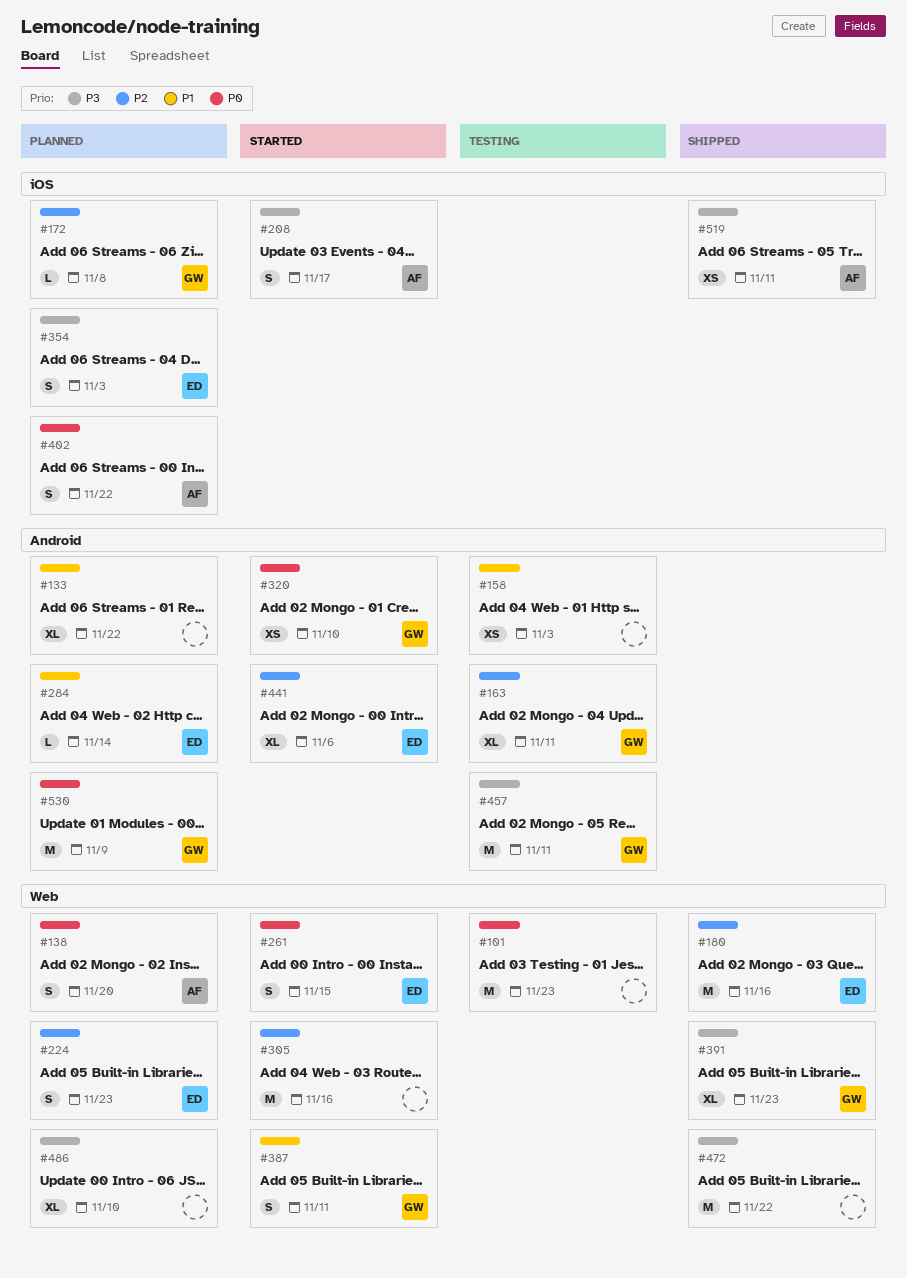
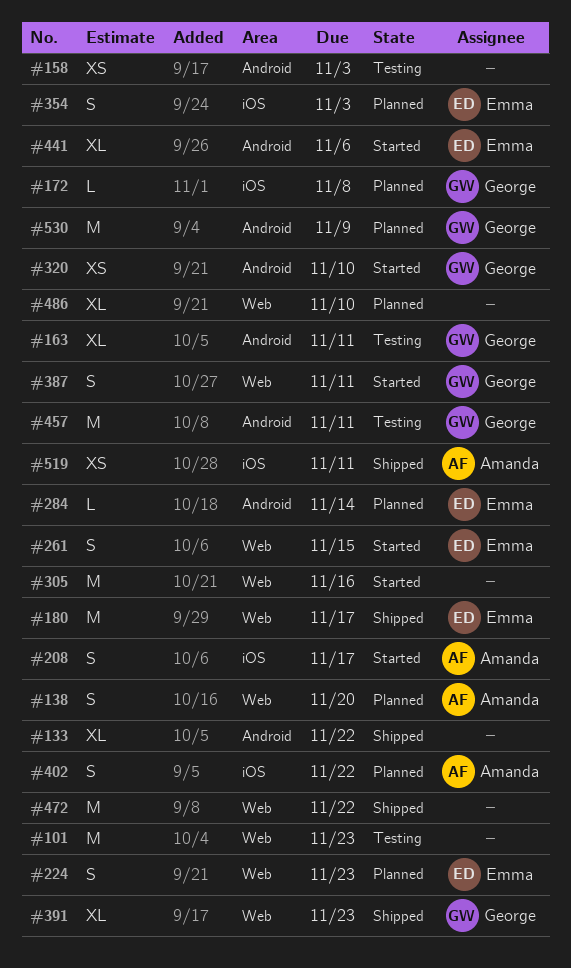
#133, status: Planned -> Shipped
#180, due: Nov 16 -> Nov 17

